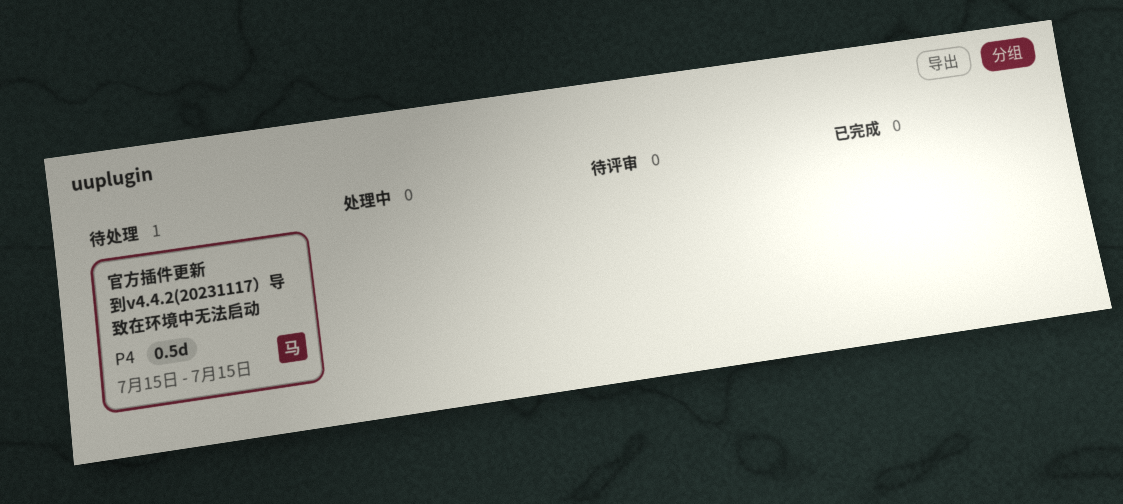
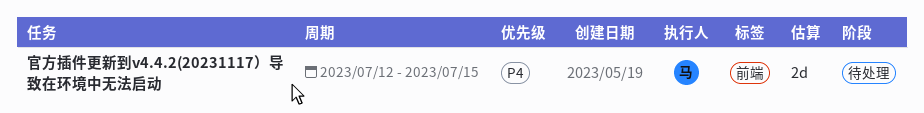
官方插件更新到v4.4.2(20231117）导致在环境中无法启动, estimate: 0.5d -> 2d
官方插件更新到v4.4.2(20231117）导致在环境中无法启动, start: Jul 15 -> Jul 12

